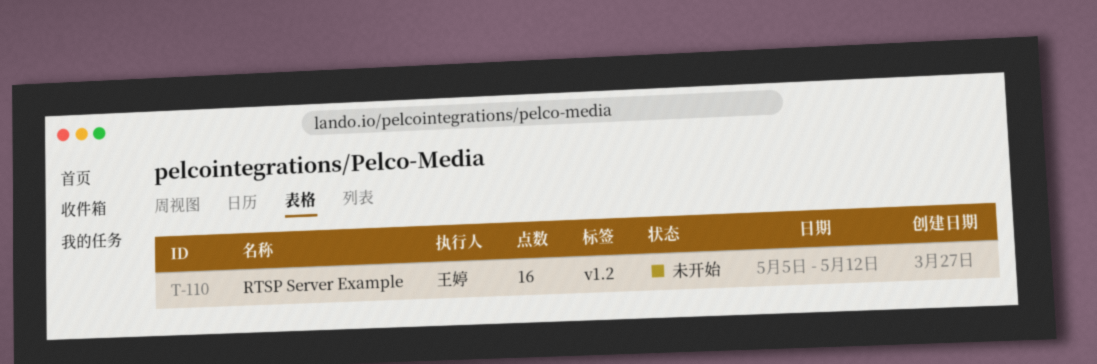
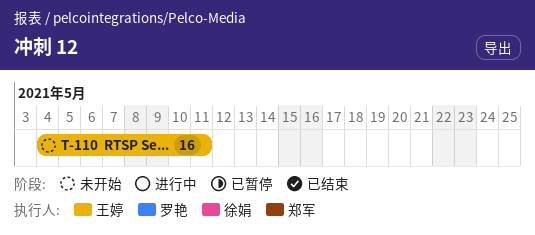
T-110, start: May 5 -> May 4
T-110, due: May 12 -> May 11

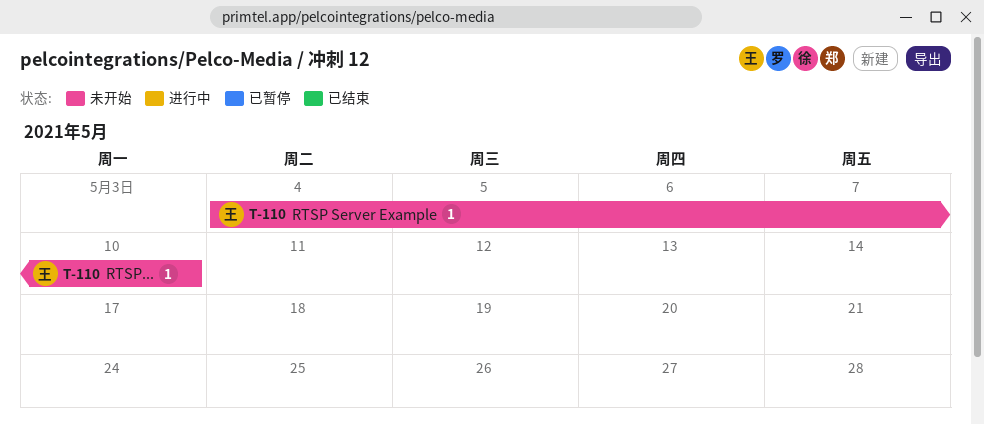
T-110, estimate: 16 -> 1
T-110, due: May 11 -> May 10

